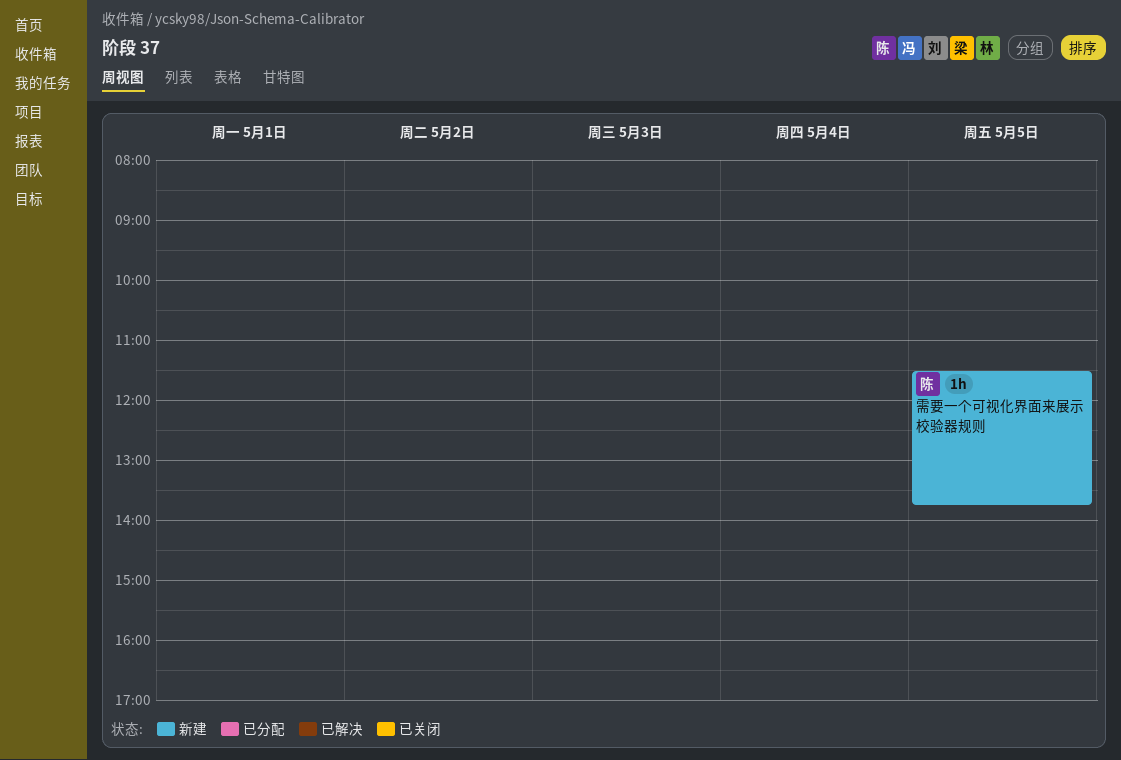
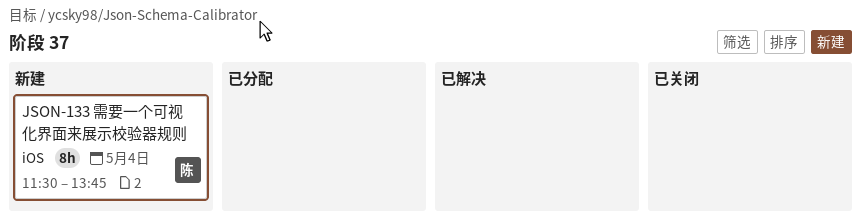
需要一个可视化界面来展示校验器规则, estimate: 1h -> 8h
需要一个可视化界面来展示校验器规则, day: May 5 -> May 4

